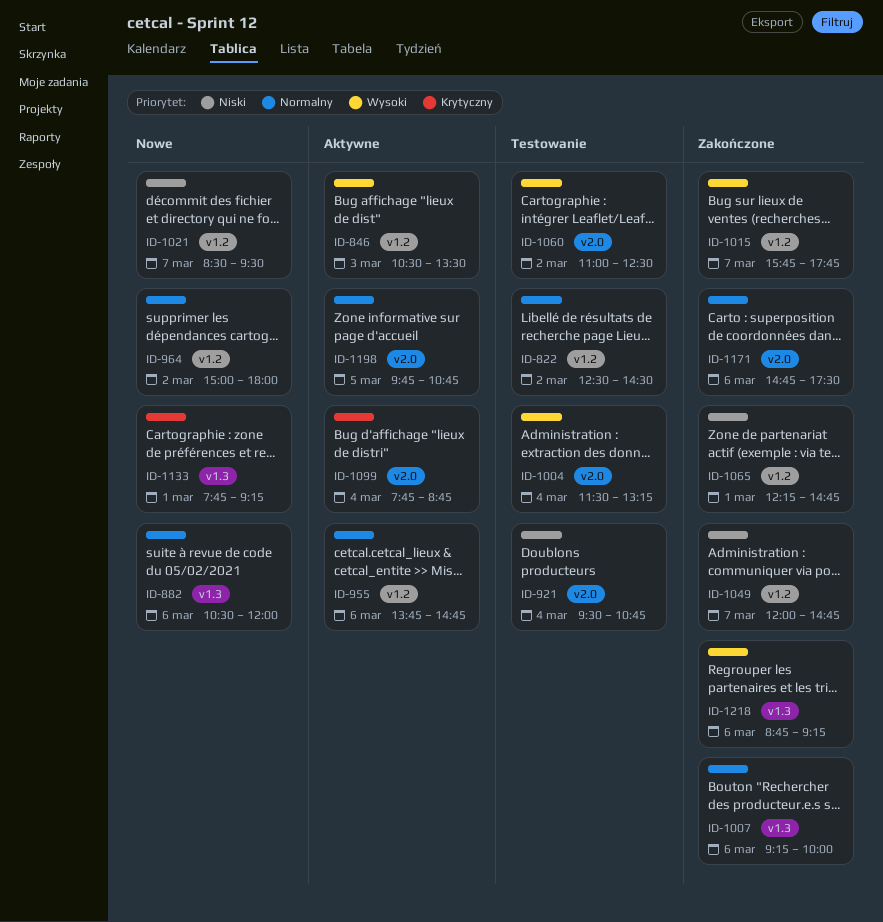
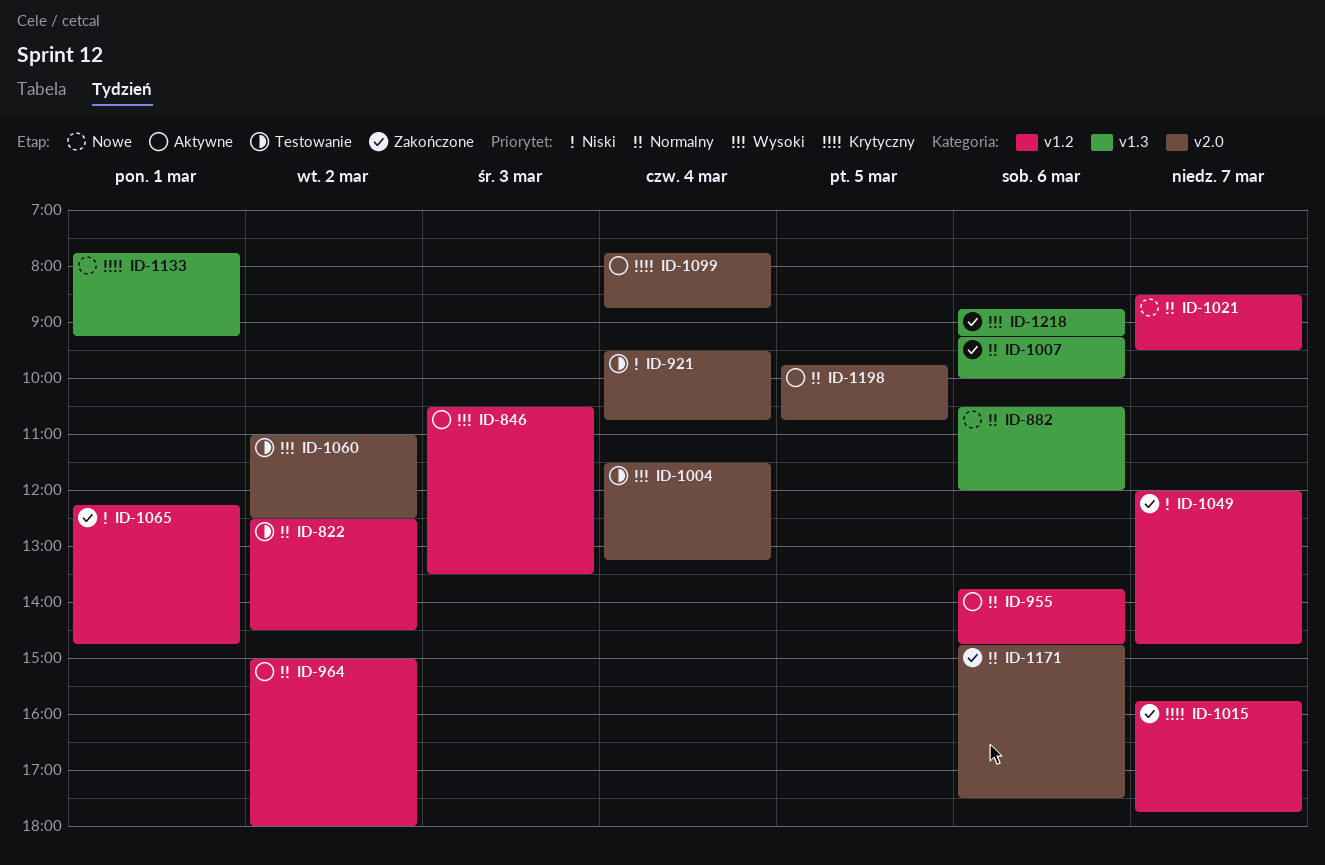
ID-964, status: Nowe -> Aktywne
ID-1015, priority: Wysoki -> Krytyczny
ID-1021, priority: Niski -> Normalny

